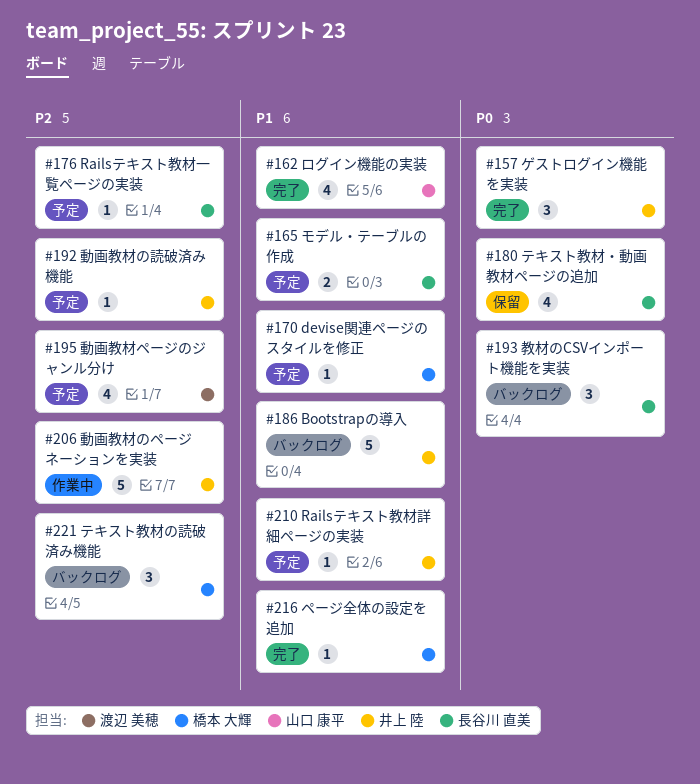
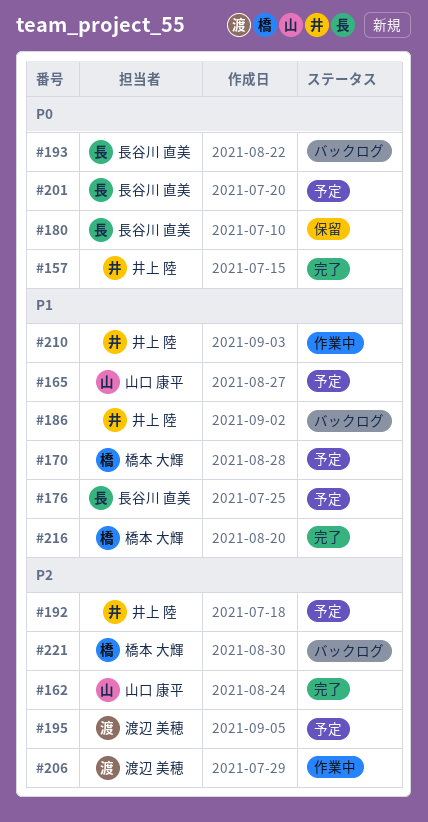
#162, priority: P1 -> P2
#165, owner: 長谷川 直美 -> 山口 康平
#176, priority: P2 -> P1
#201: none -> present
#206, owner: 井上 陸 -> 渡辺 美穂
#210, status: 予定 -> 作業中

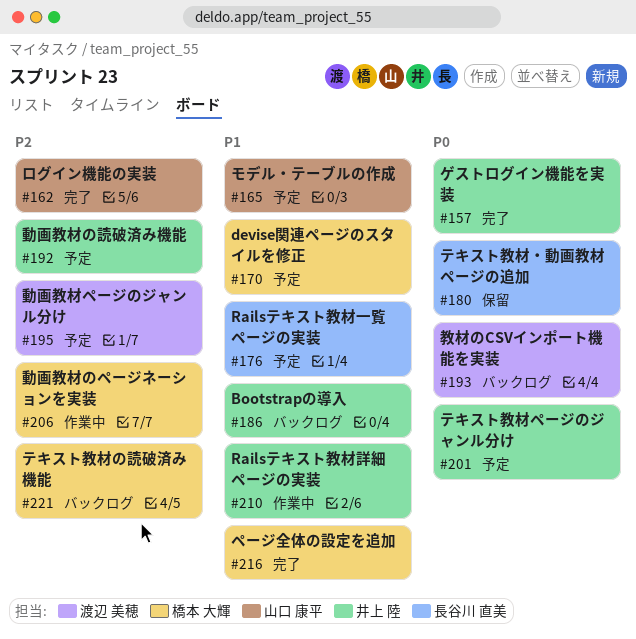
#193, owner: 長谷川 直美 -> 渡辺 美穂
#201, owner: 長谷川 直美 -> 井上 陸
#206, owner: 渡辺 美穂 -> 橋本 大輝

